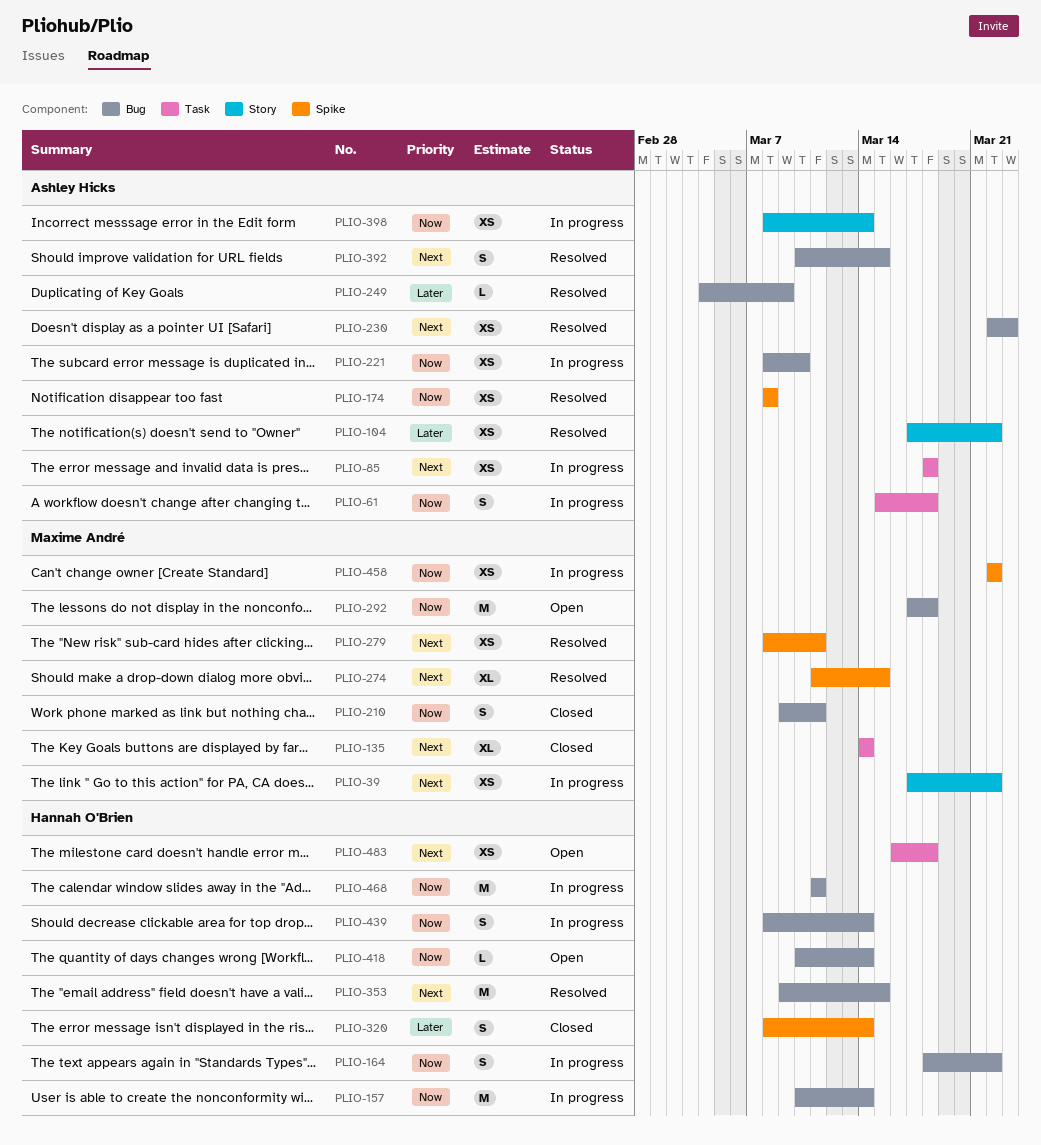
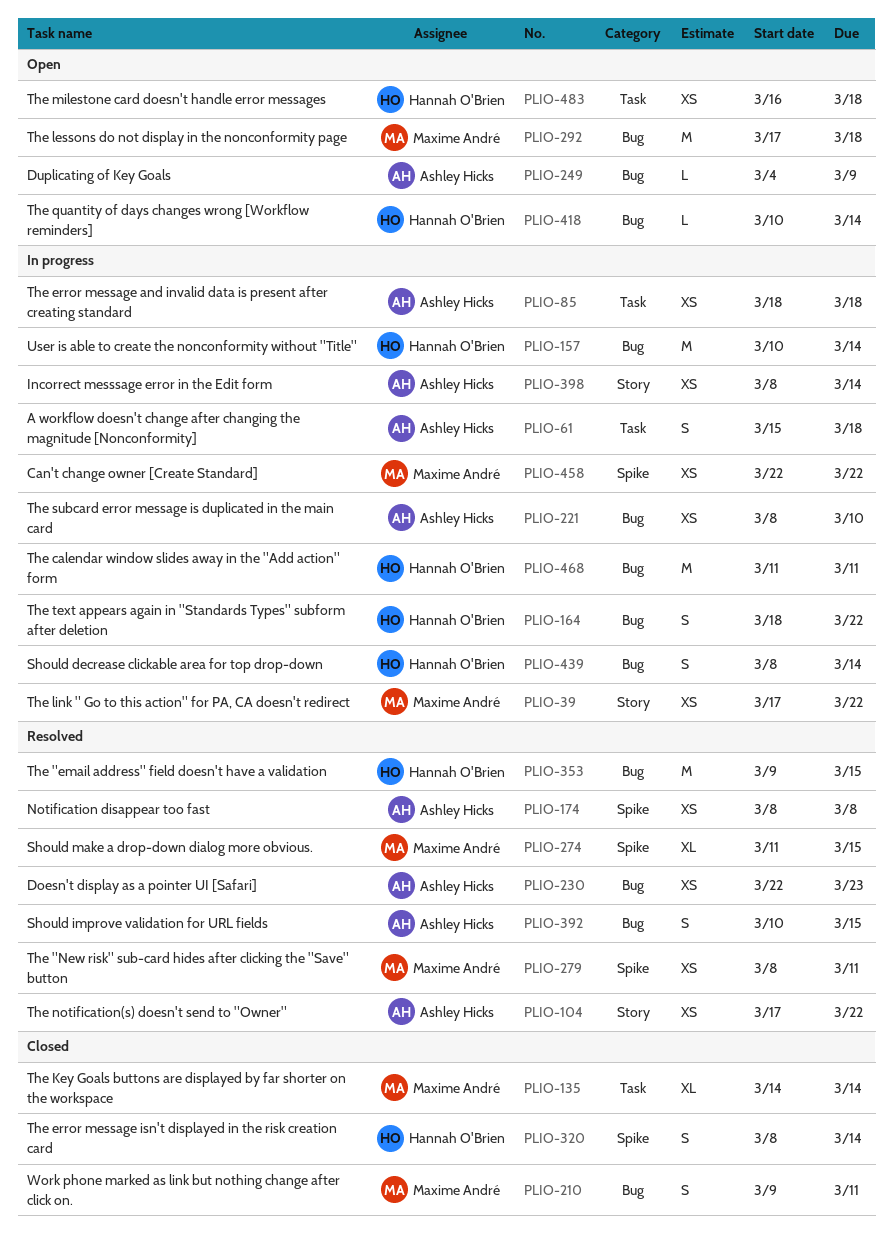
PLIO-249, status: Resolved -> Open

